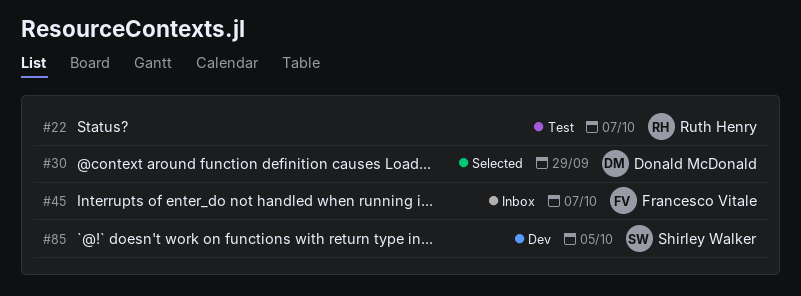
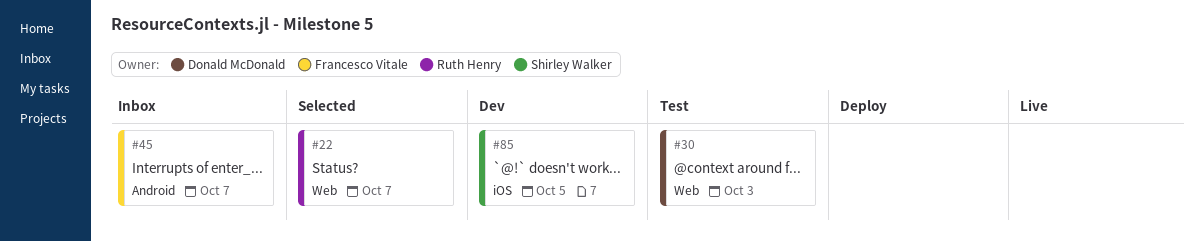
#22, status: Test -> Selected
#30, status: Selected -> Test
#30, due: Sep 29 -> Oct 3

